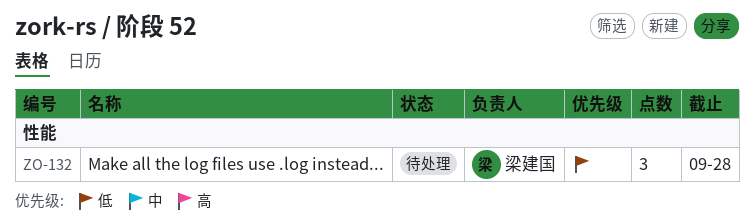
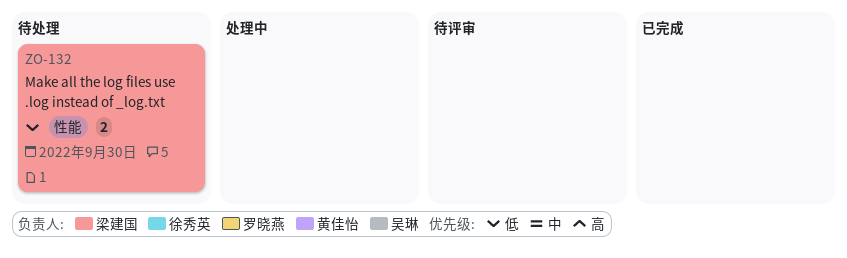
ZO-132, estimate: 3 -> 2
ZO-132, due: Sep 28 -> Sep 30

